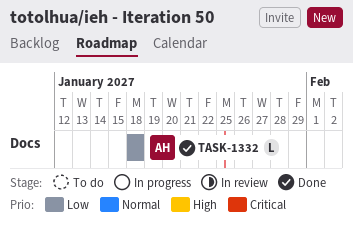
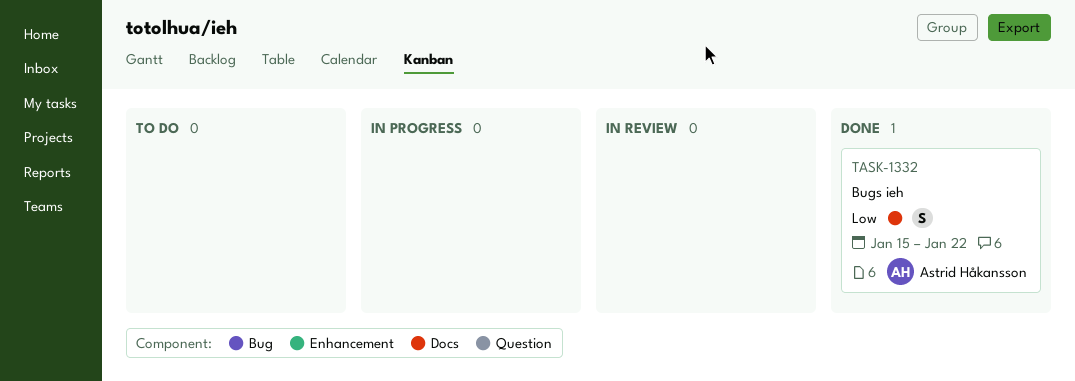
TASK-1332, estimate: L -> S
TASK-1332, start: Jan 18 -> Jan 15
TASK-1332, due: Jan 18 -> Jan 22

